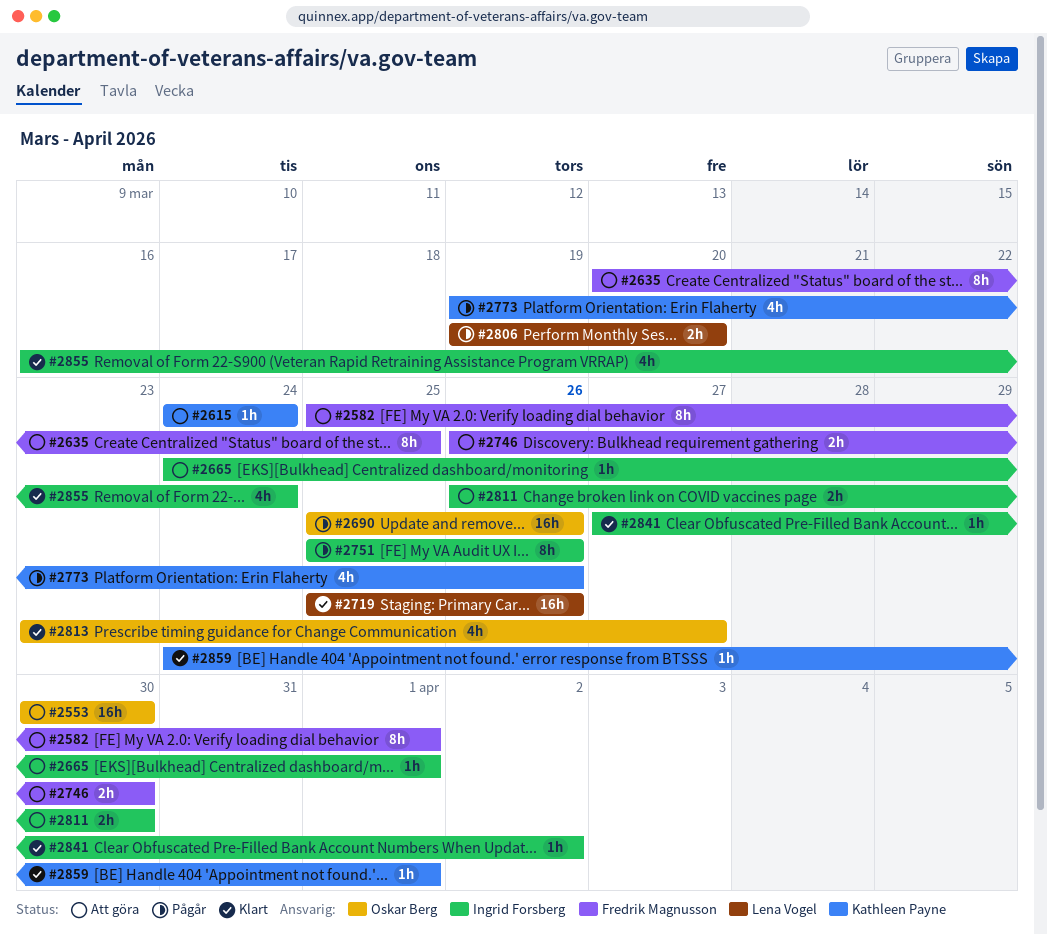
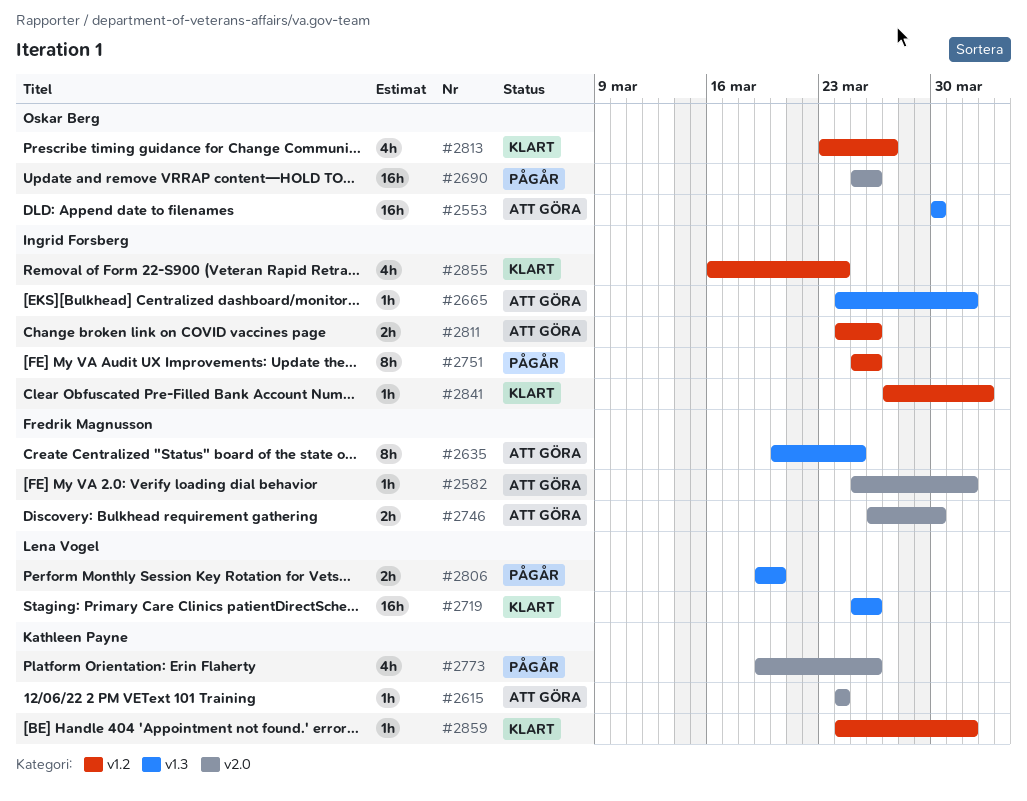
#2582, estimate: 8h -> 1h
#2811, start: Mar 26 -> Mar 24
#2811, due: Mar 30 -> Mar 26

